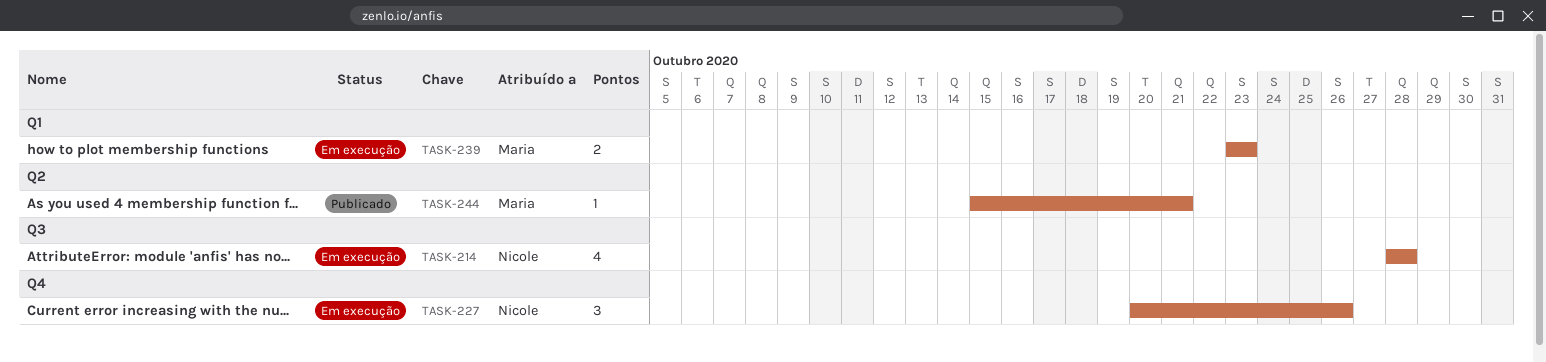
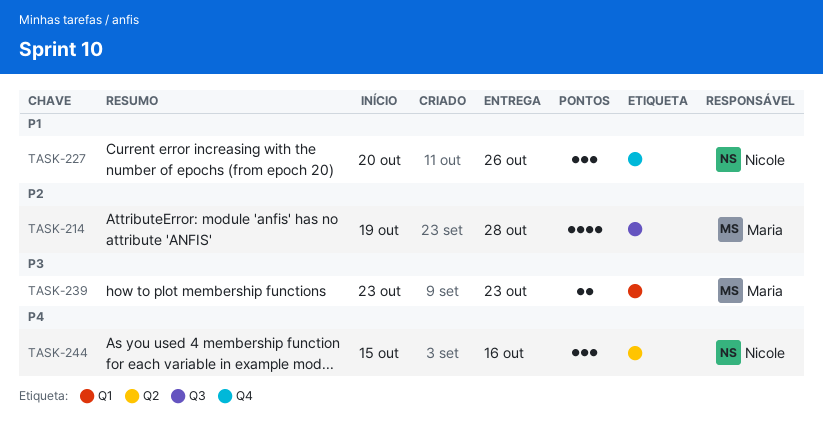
TASK-214, owner: Nicole -> Maria
TASK-214, start: Oct 28 -> Oct 19
TASK-244, owner: Maria -> Nicole
TASK-244, estimate: 1 -> 3
TASK-244, due: Oct 21 -> Oct 16

